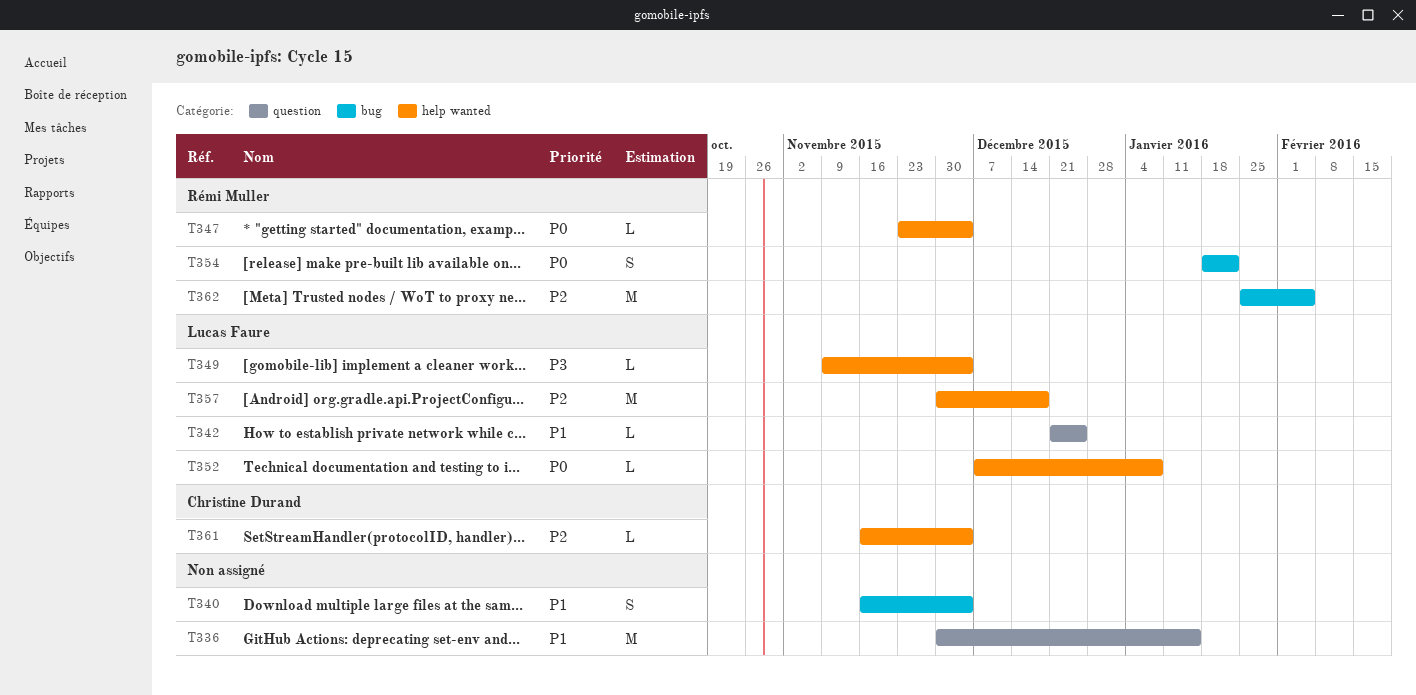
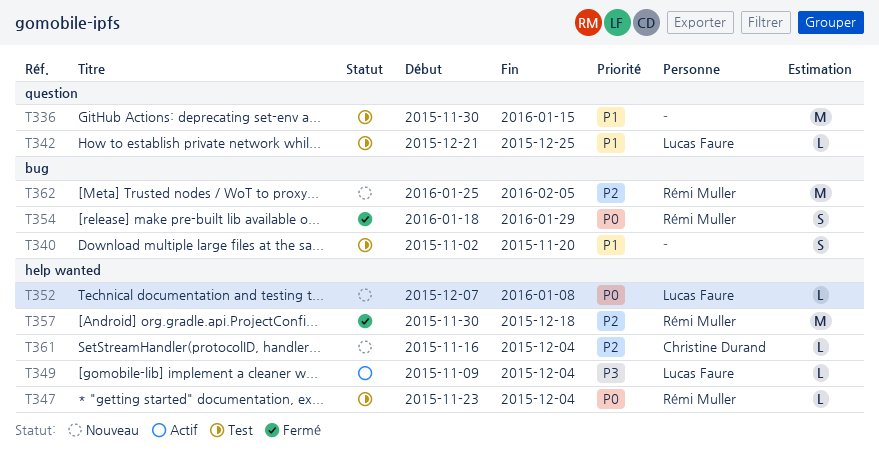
T340, start: Nov 16 -> Nov 2
T340, due: Dec 4 -> Nov 20
T354, due: Jan 22 -> Jan 29
T357, owner: Lucas Faure -> Rémi Muller

